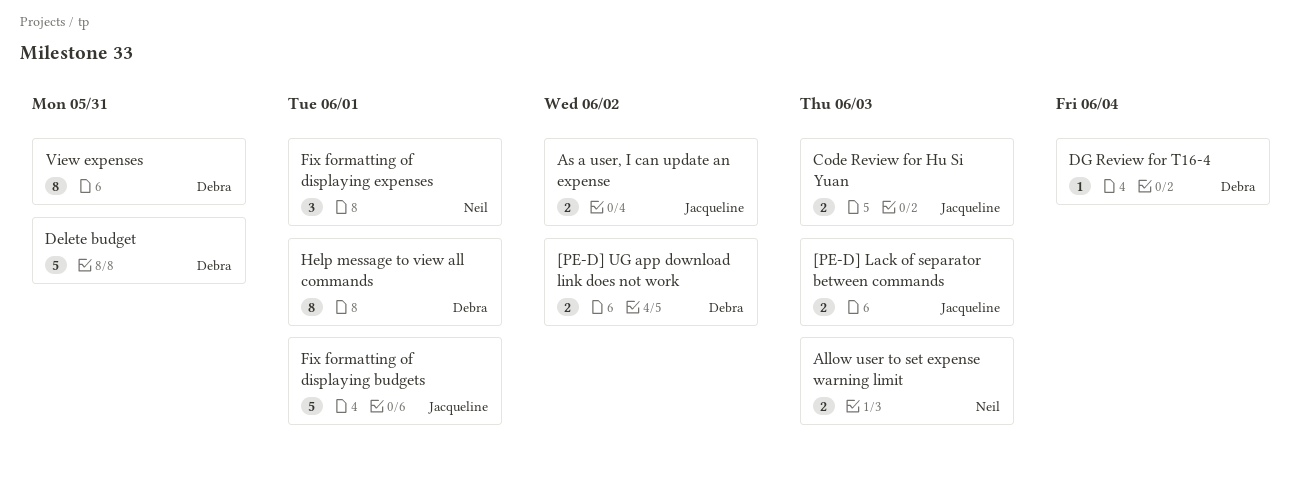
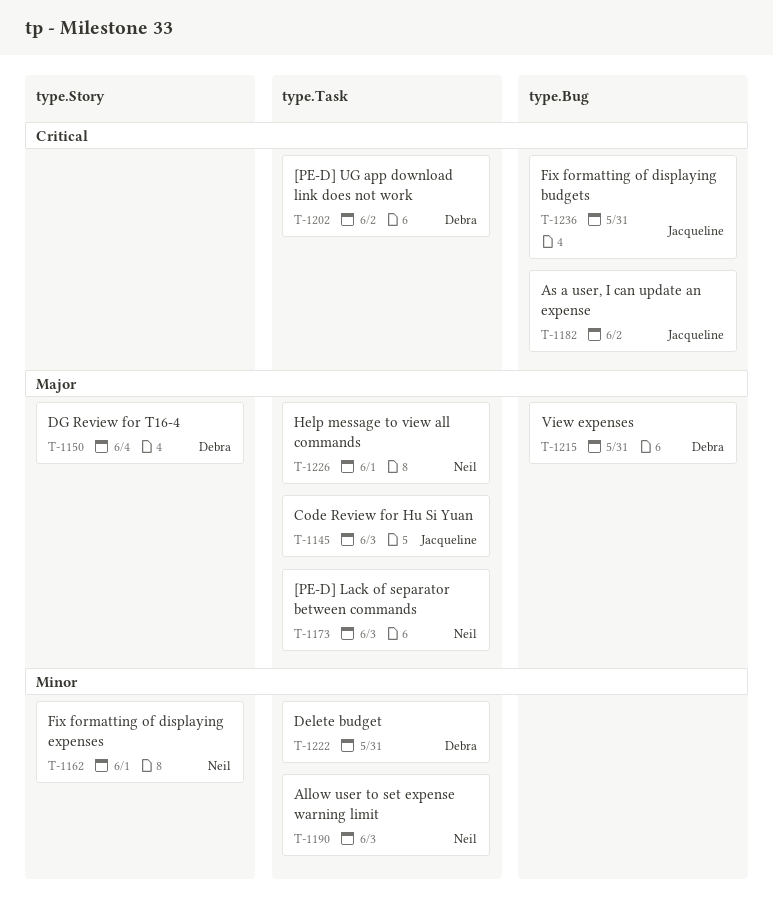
[PE-D] Lack of separator between commands, owner: Jacqueline -> Neil
Fix formatting of displaying budgets, due: Jun 1 -> May 31
Help message to view all commands, owner: Debra -> Neil

